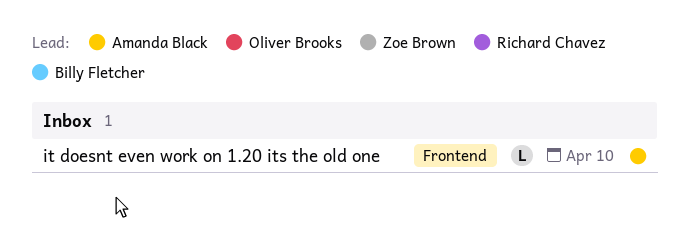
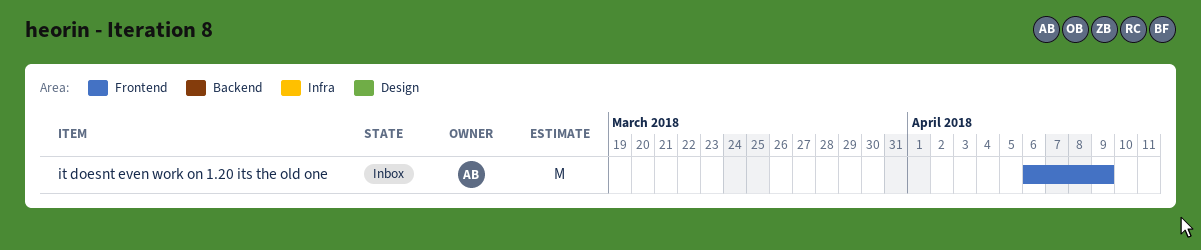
it doesnt even work on 1.20 its the old one, estimate: L -> M
it doesnt even work on 1.20 its the old one, due: Apr 10 -> Apr 9

